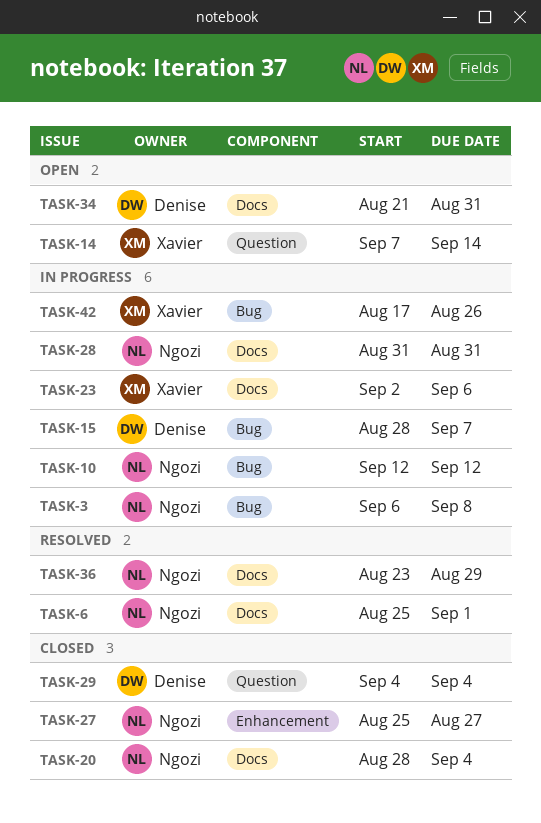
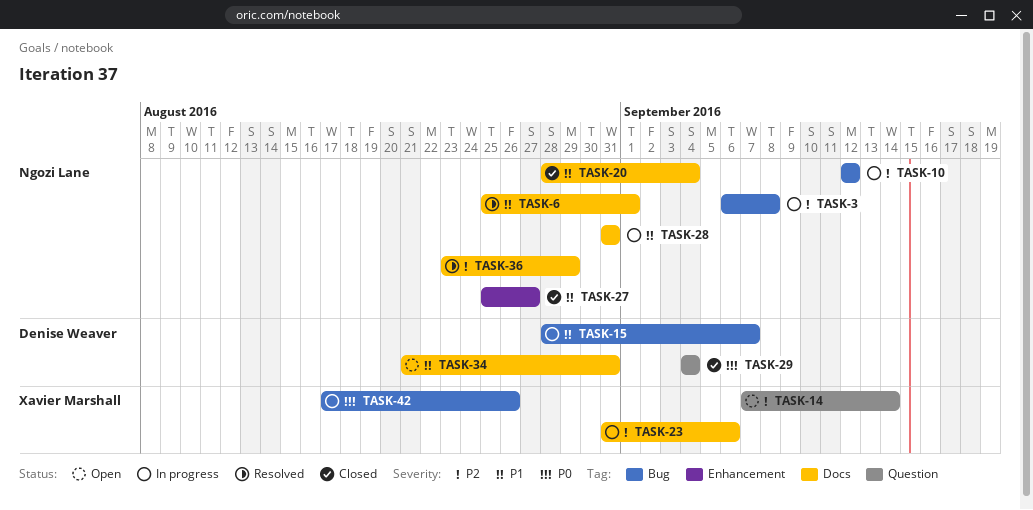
TASK-23, start: Sep 2 -> Aug 31

